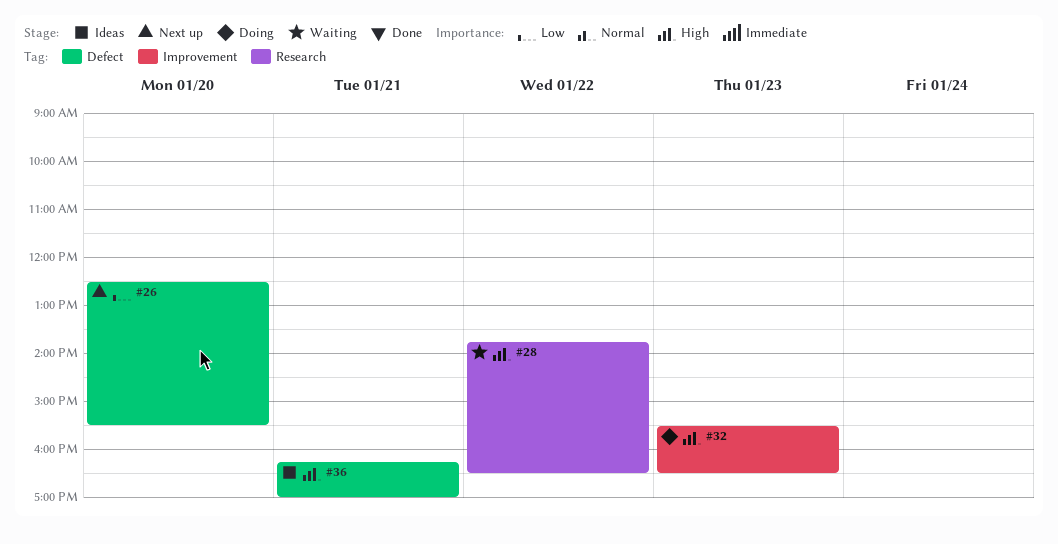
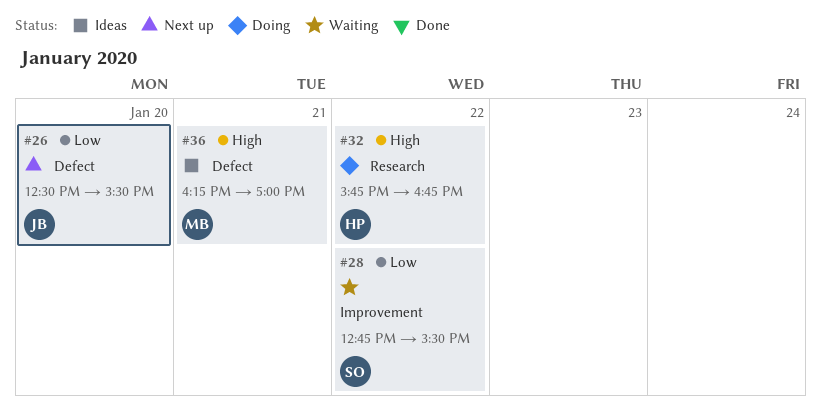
#28, priority: High -> Low
#28, label: Research -> Improvement
#28, begins: 13:45 -> 12:45
#28, ends: 16:30 -> 15:30
#32, label: Improvement -> Research
#32, day: Jan 23 -> Jan 22
#32, begins: 15:30 -> 15:45
#32, ends: 16:30 -> 16:45

